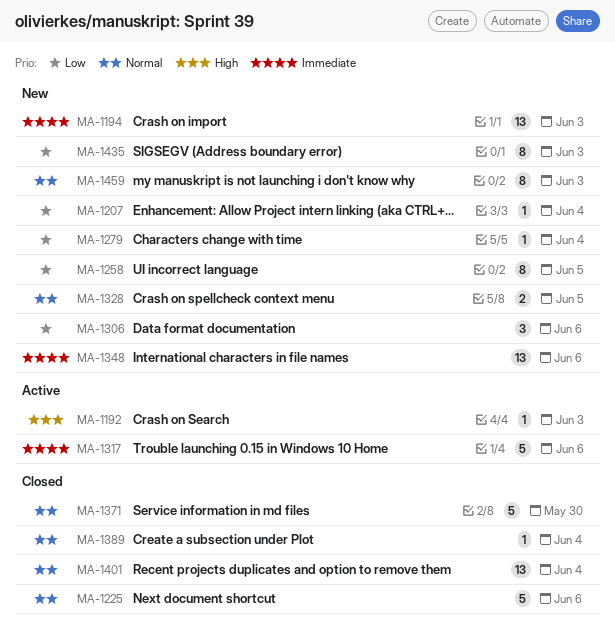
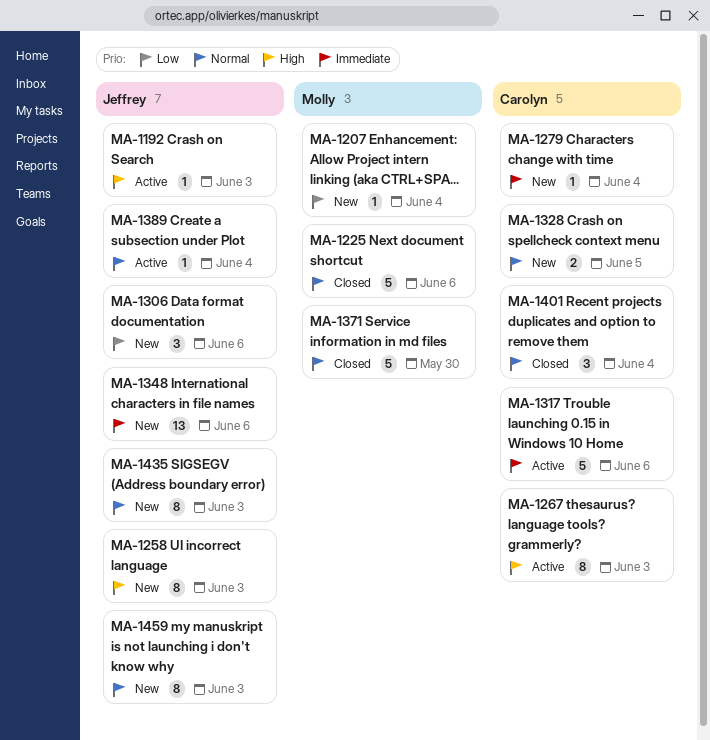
MA-1194: present -> none
MA-1258, priority: Low -> High
MA-1258, due: Jun 5 -> Jun 3
MA-1267: none -> present
MA-1279, priority: Low -> Immediate
MA-1389, status: Closed -> Active
MA-1401, estimate: 13 -> 3
MA-1435, priority: Low -> Normal

